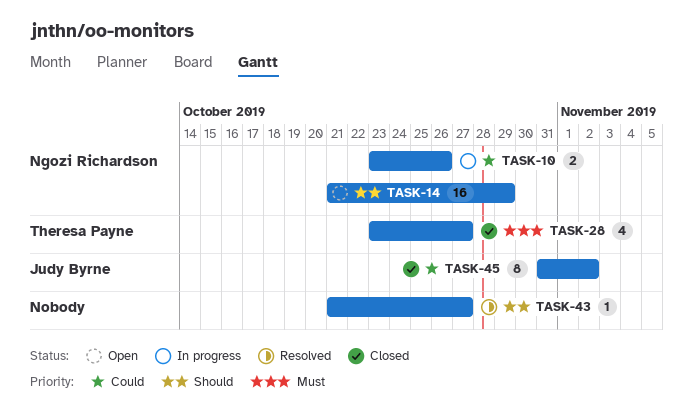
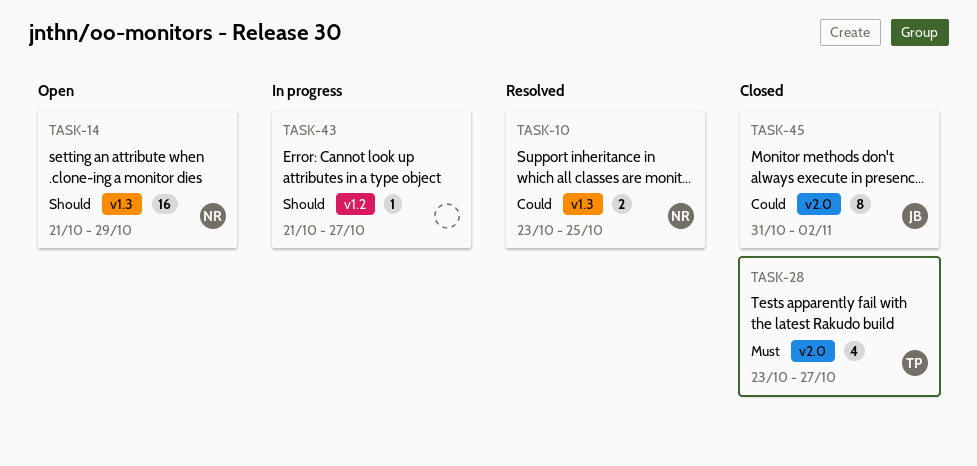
TASK-10, status: In progress -> Resolved
TASK-10, due: Oct 26 -> Oct 25
TASK-43, status: Resolved -> In progress

